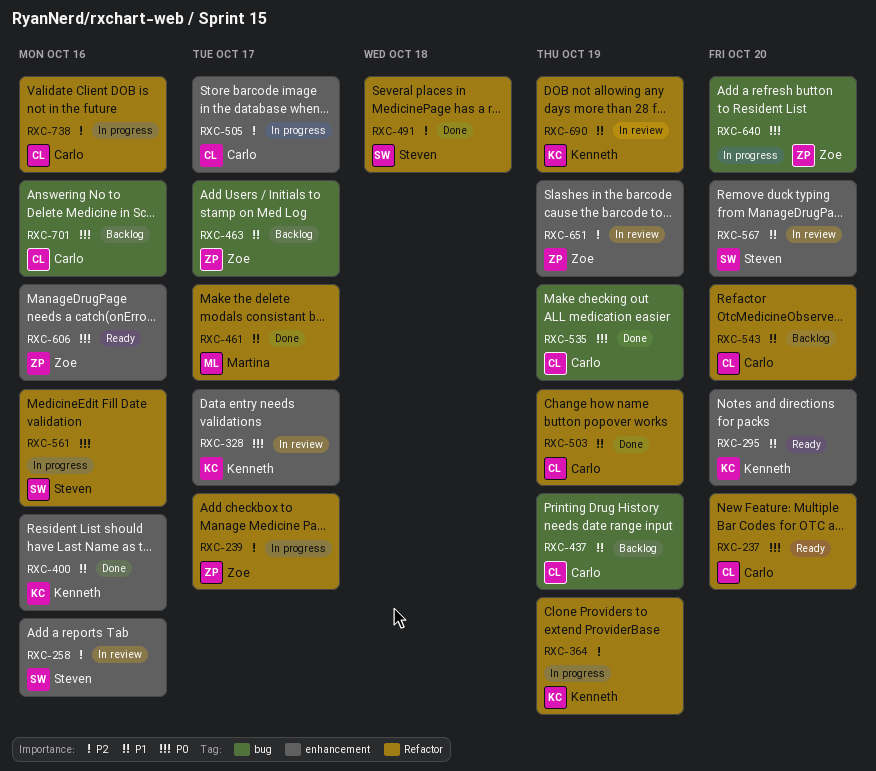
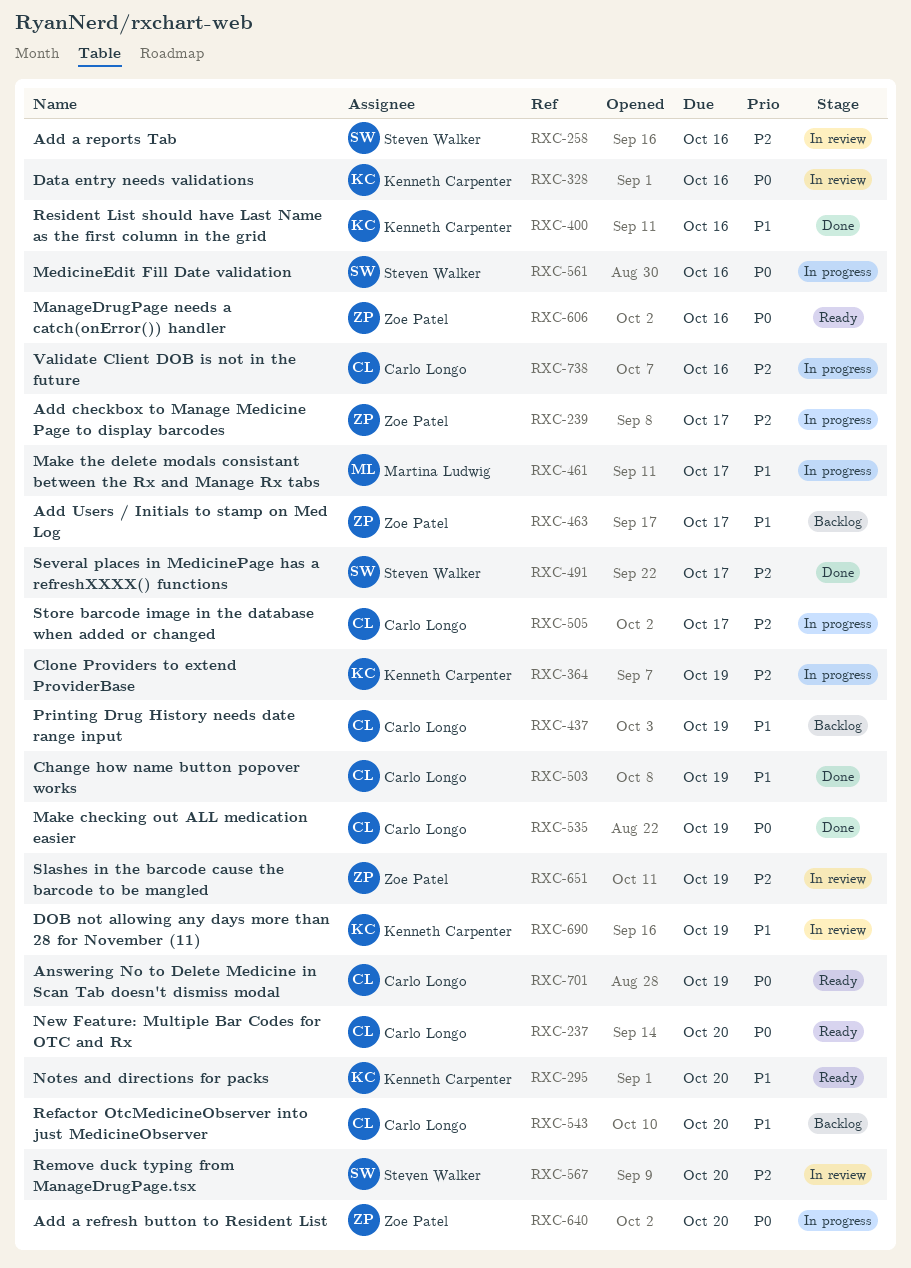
RXC-328, due: Oct 17 -> Oct 16
RXC-461, status: Done -> In progress
RXC-491, due: Oct 18 -> Oct 17
RXC-567, priority: P1 -> P2
RXC-701, status: Backlog -> Ready
RXC-701, due: Oct 16 -> Oct 19

